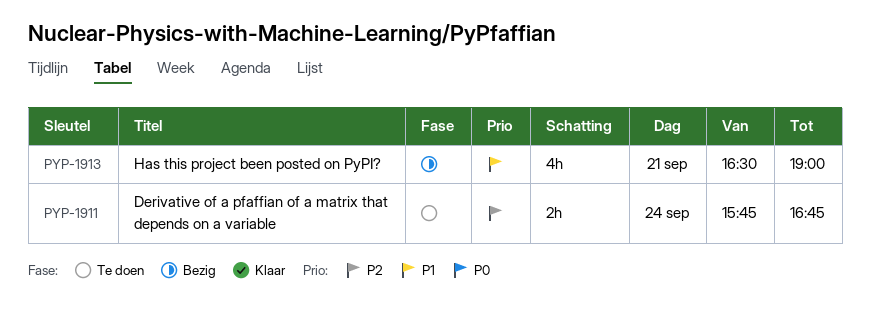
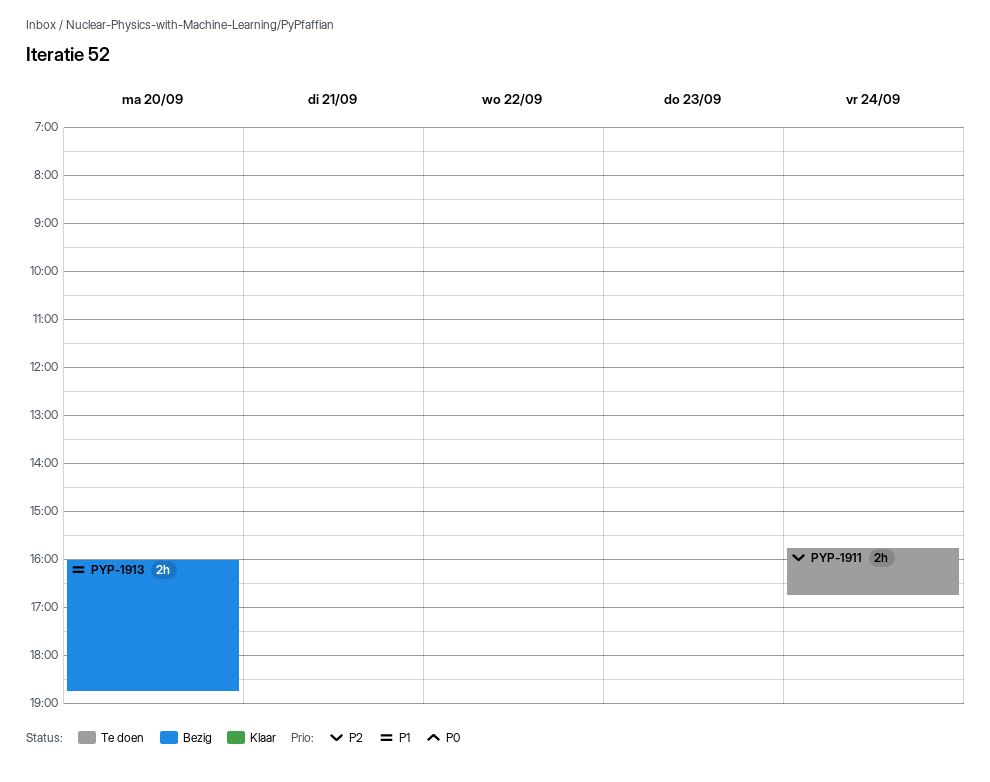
PYP-1913, estimate: 4h -> 2h
PYP-1913, day: Sep 21 -> Sep 20
PYP-1913, begins: 16:30 -> 16:00
PYP-1913, ends: 19:00 -> 18:45

